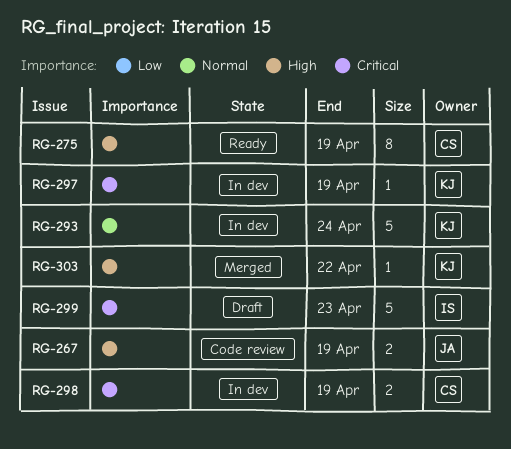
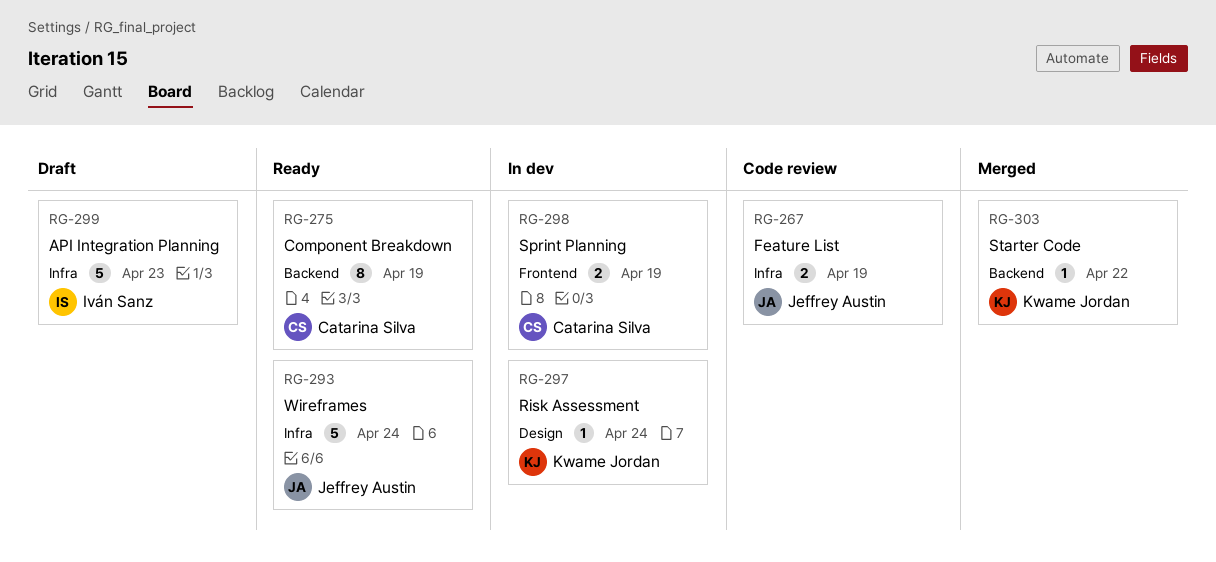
RG-293, status: In dev -> Ready
RG-293, owner: Kwame Jordan -> Jeffrey Austin
RG-297, due: Apr 19 -> Apr 24

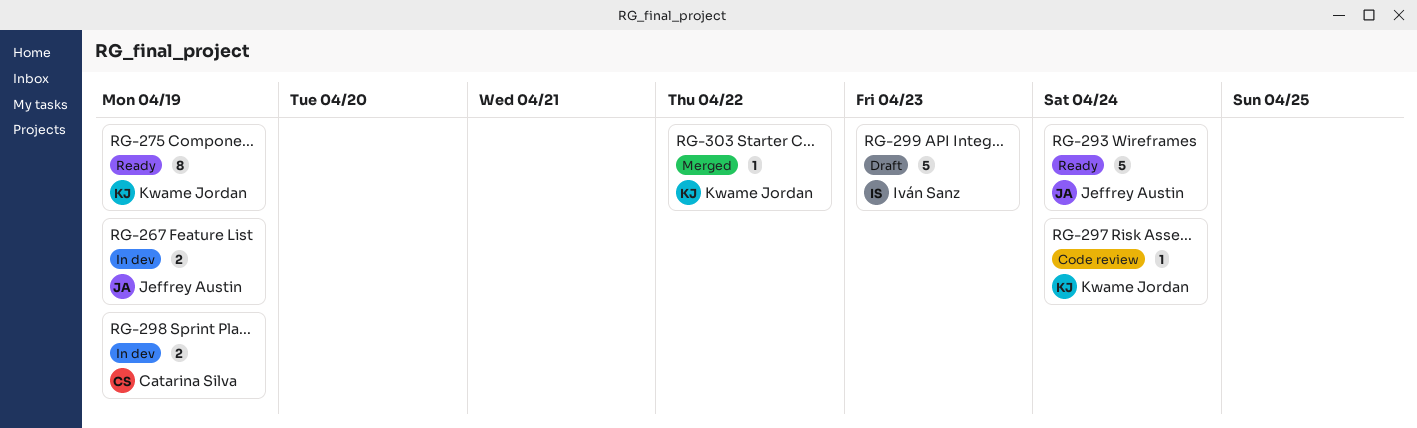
RG-267, status: Code review -> In dev
RG-275, owner: Catarina Silva -> Kwame Jordan
RG-297, status: In dev -> Code review

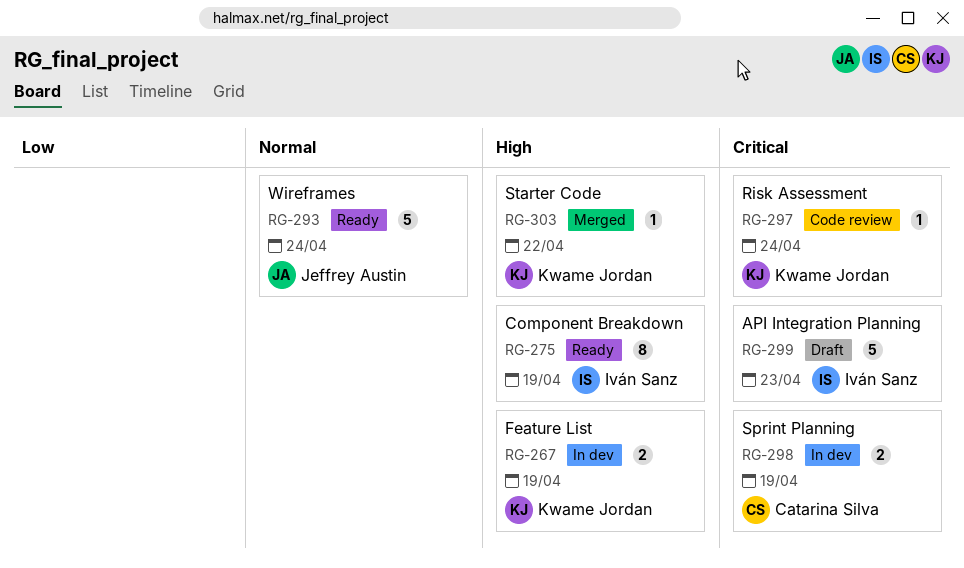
RG-267, owner: Jeffrey Austin -> Kwame Jordan
RG-275, owner: Kwame Jordan -> Iván Sanz

